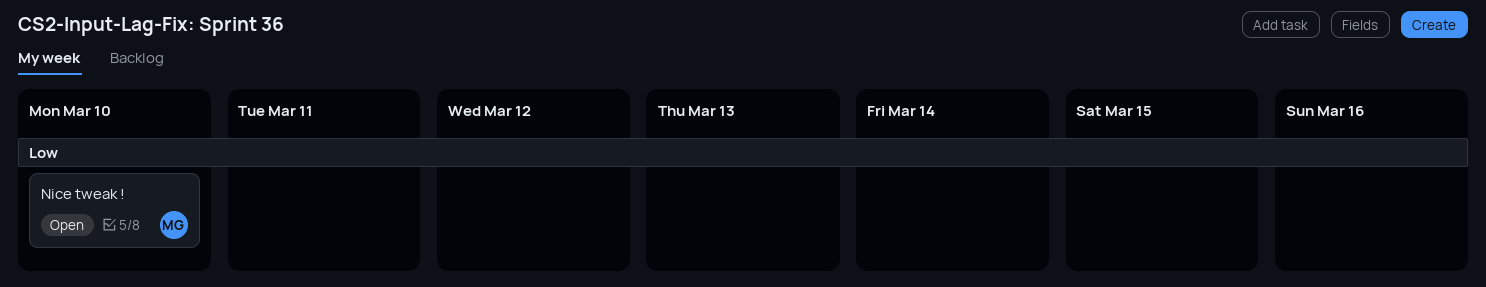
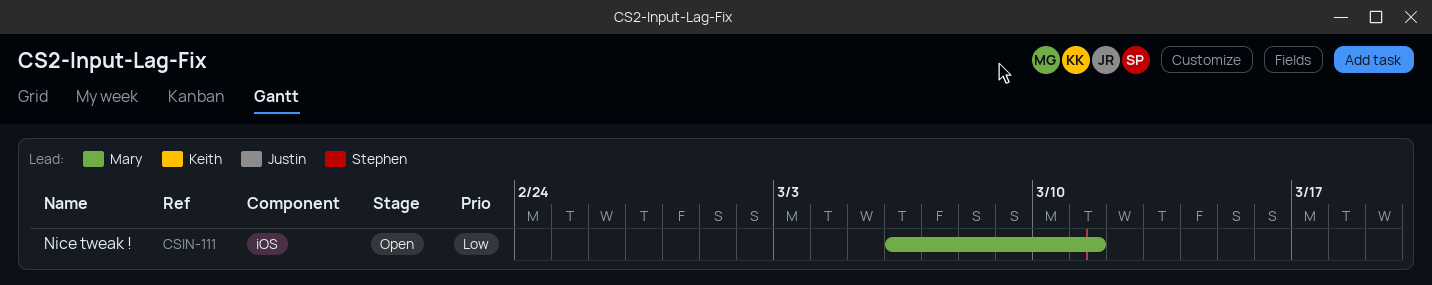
Nice tweak !, due: Mar 10 -> Mar 11

